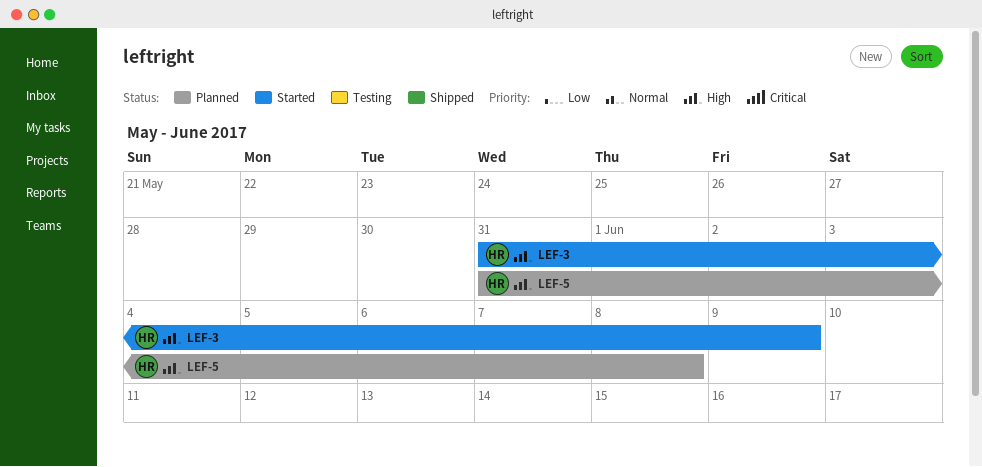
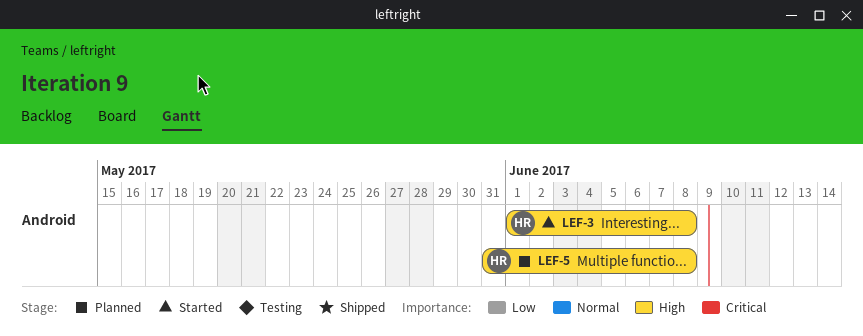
LEF-3, start: May 31 -> Jun 1
LEF-3, due: Jun 9 -> Jun 8

